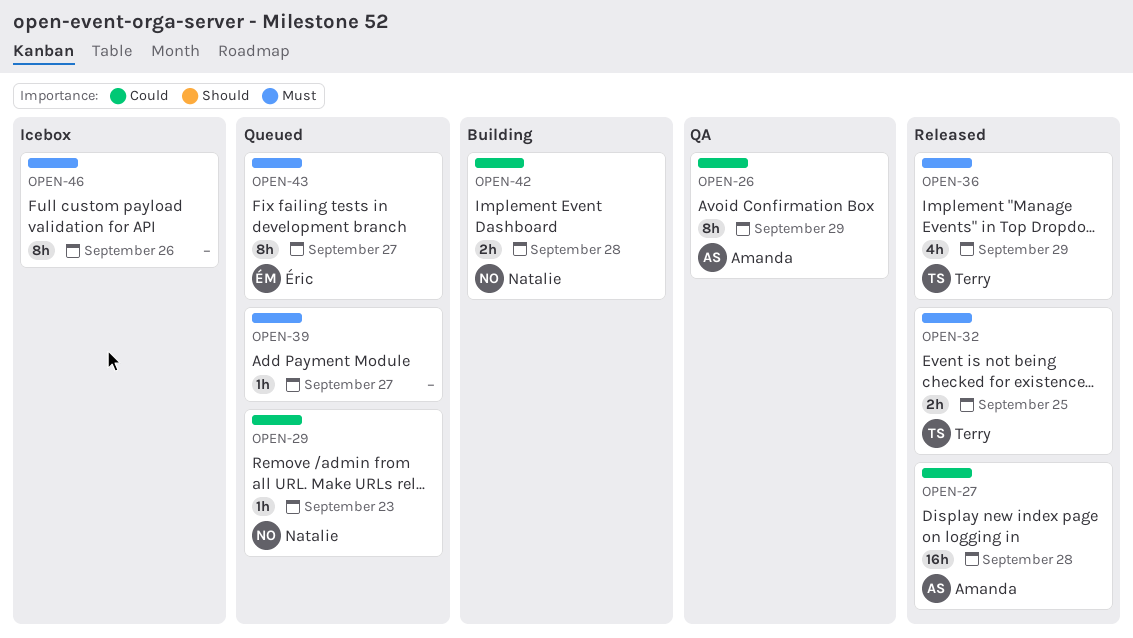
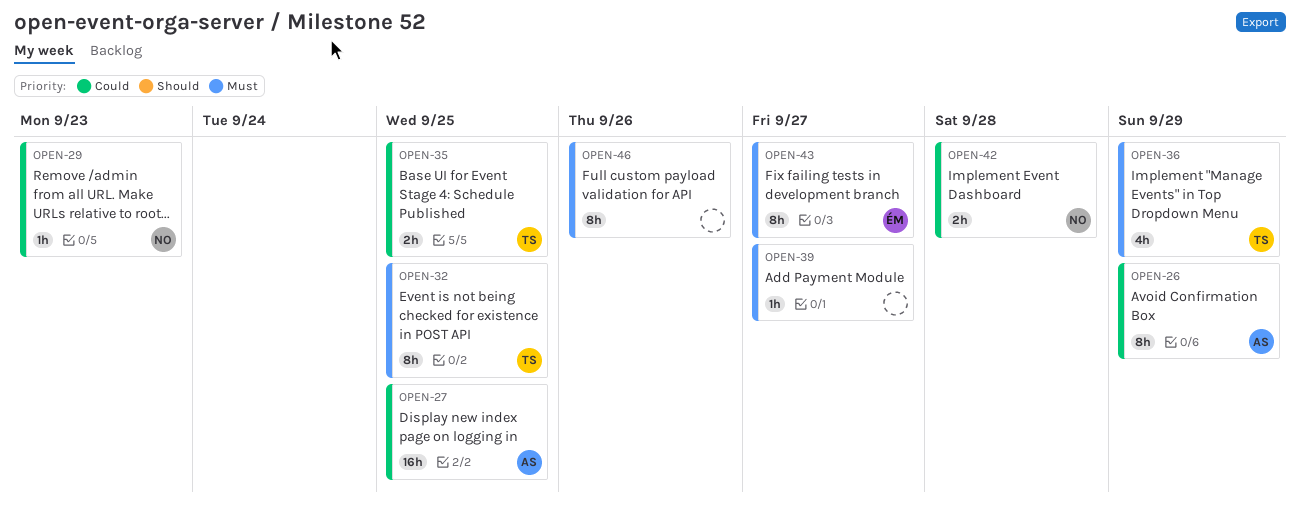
OPEN-27, due: Sep 28 -> Sep 25
OPEN-32, estimate: 2h -> 8h
OPEN-35: none -> present

